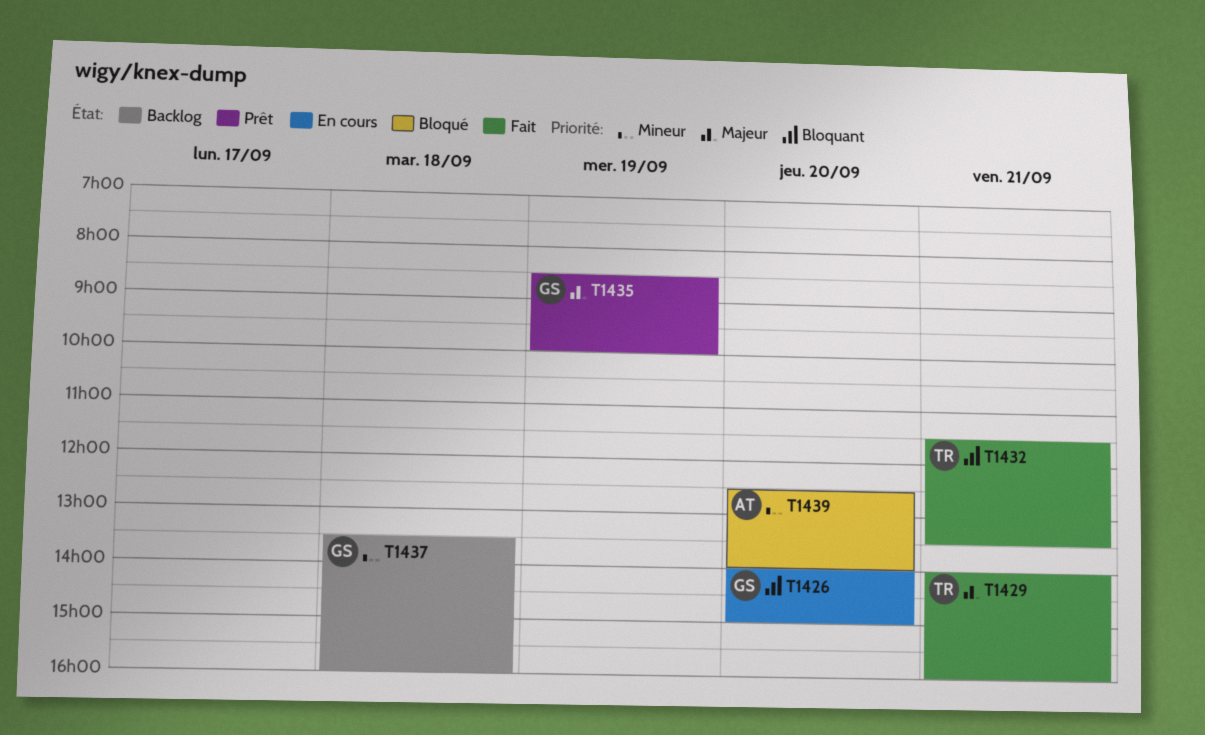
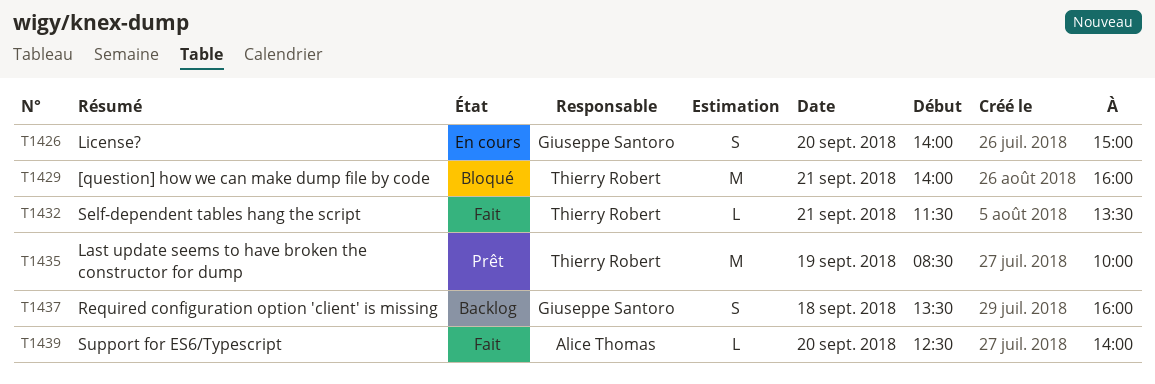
T1429, status: Fait -> Bloqué
T1435, owner: Giuseppe Santoro -> Thierry Robert
T1439, status: Bloqué -> Fait

